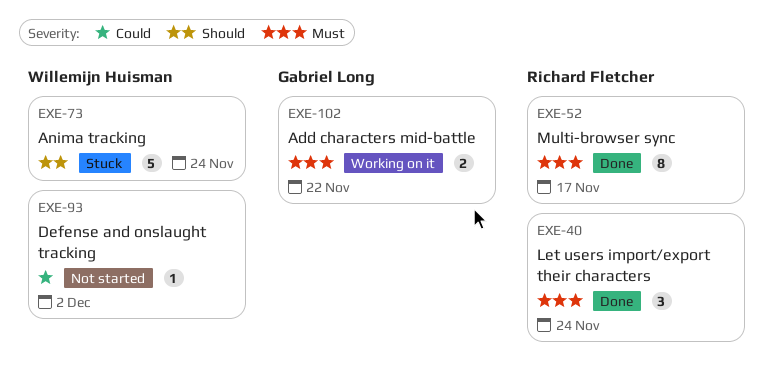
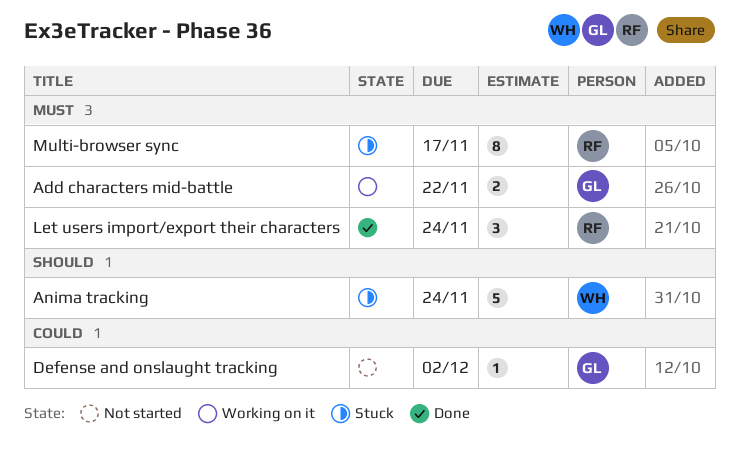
Defense and onslaught tracking, owner: Willemijn Huisman -> Gabriel Long
Multi-browser sync, status: Done -> Stuck

